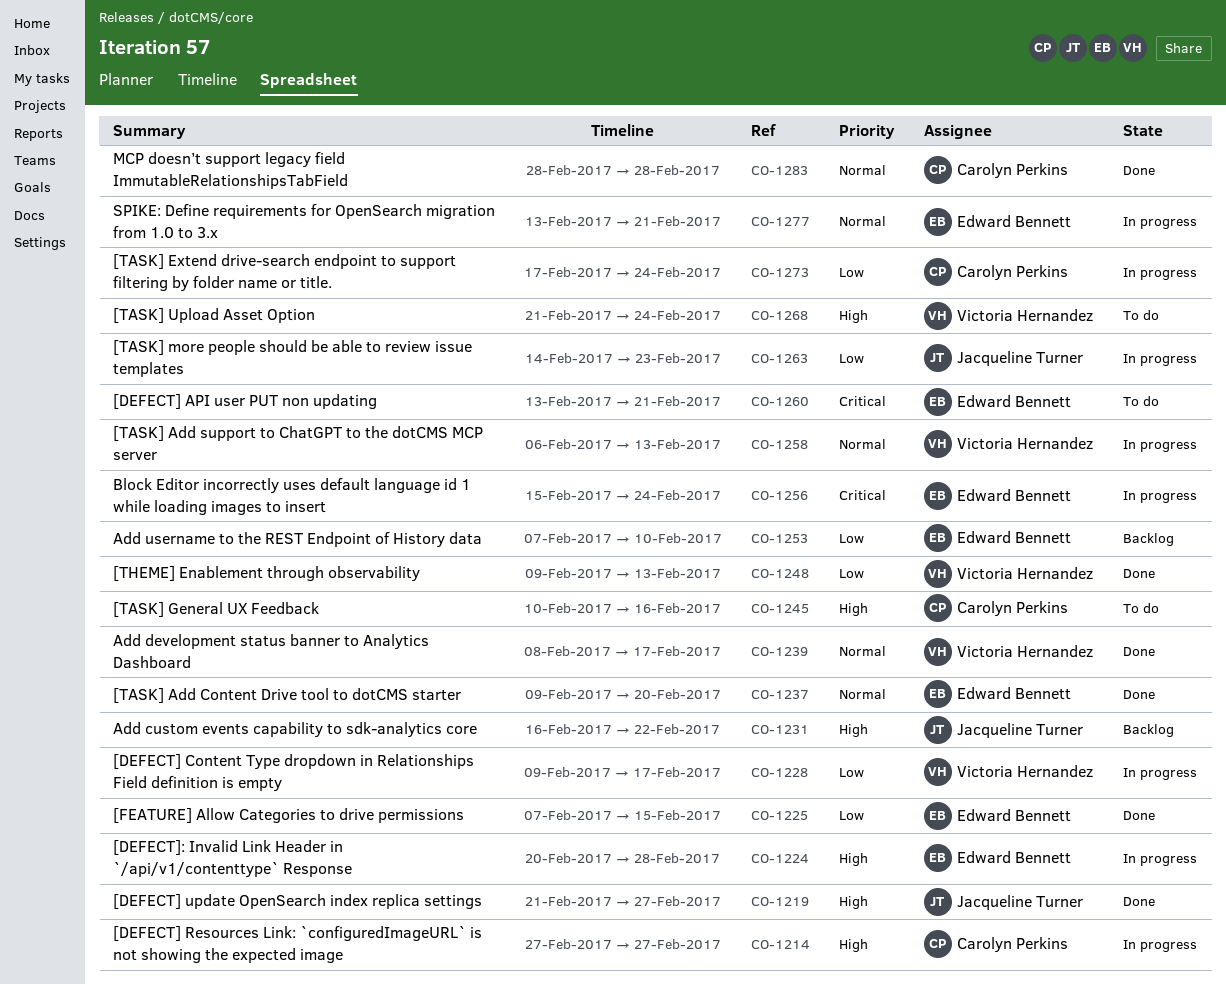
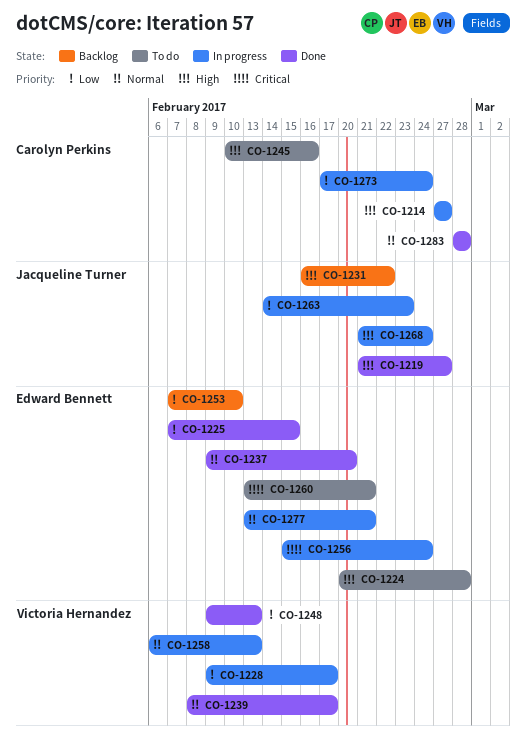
CO-1224, status: In progress -> To do
CO-1268, status: To do -> In progress
CO-1268, owner: Victoria Hernandez -> Jacqueline Turner

